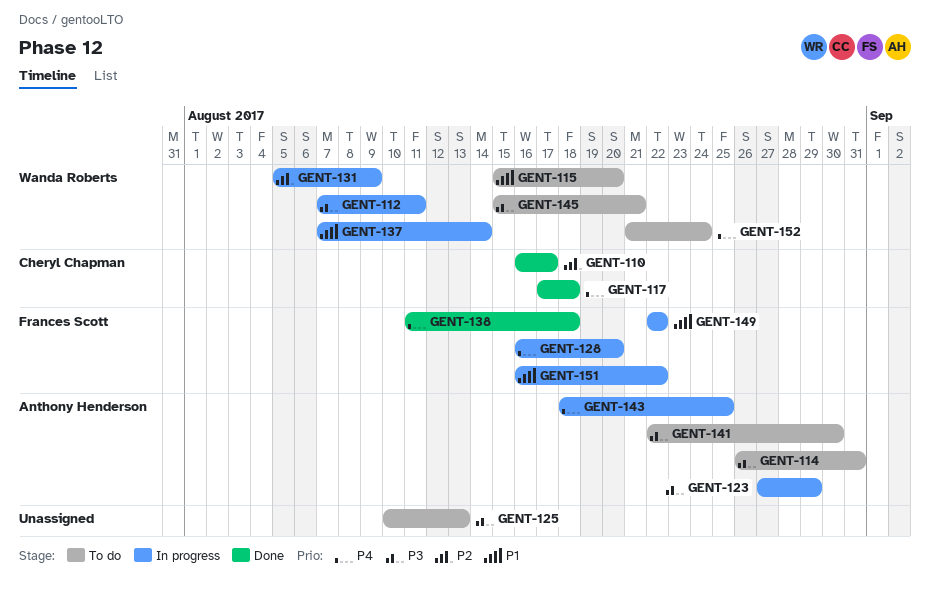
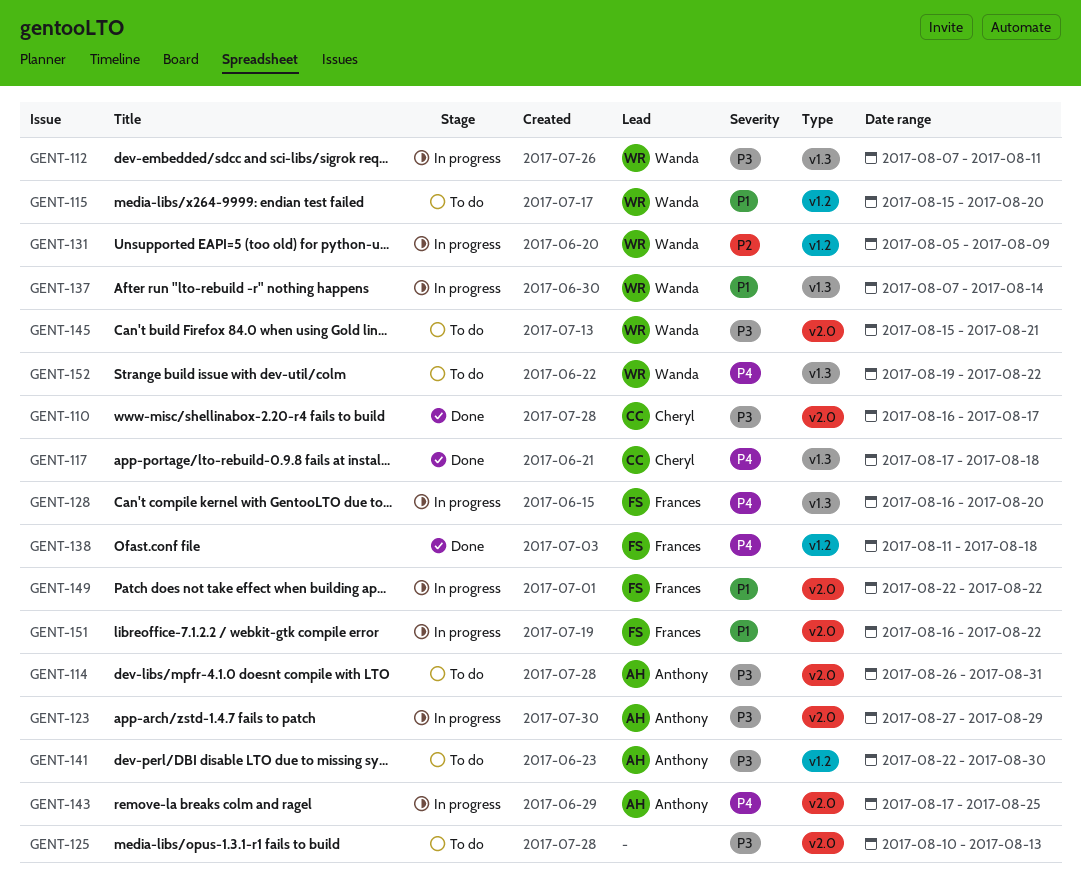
GENT-110, priority: P2 -> P3
GENT-143, start: Aug 18 -> Aug 17
GENT-152, start: Aug 21 -> Aug 19
GENT-152, due: Aug 24 -> Aug 22

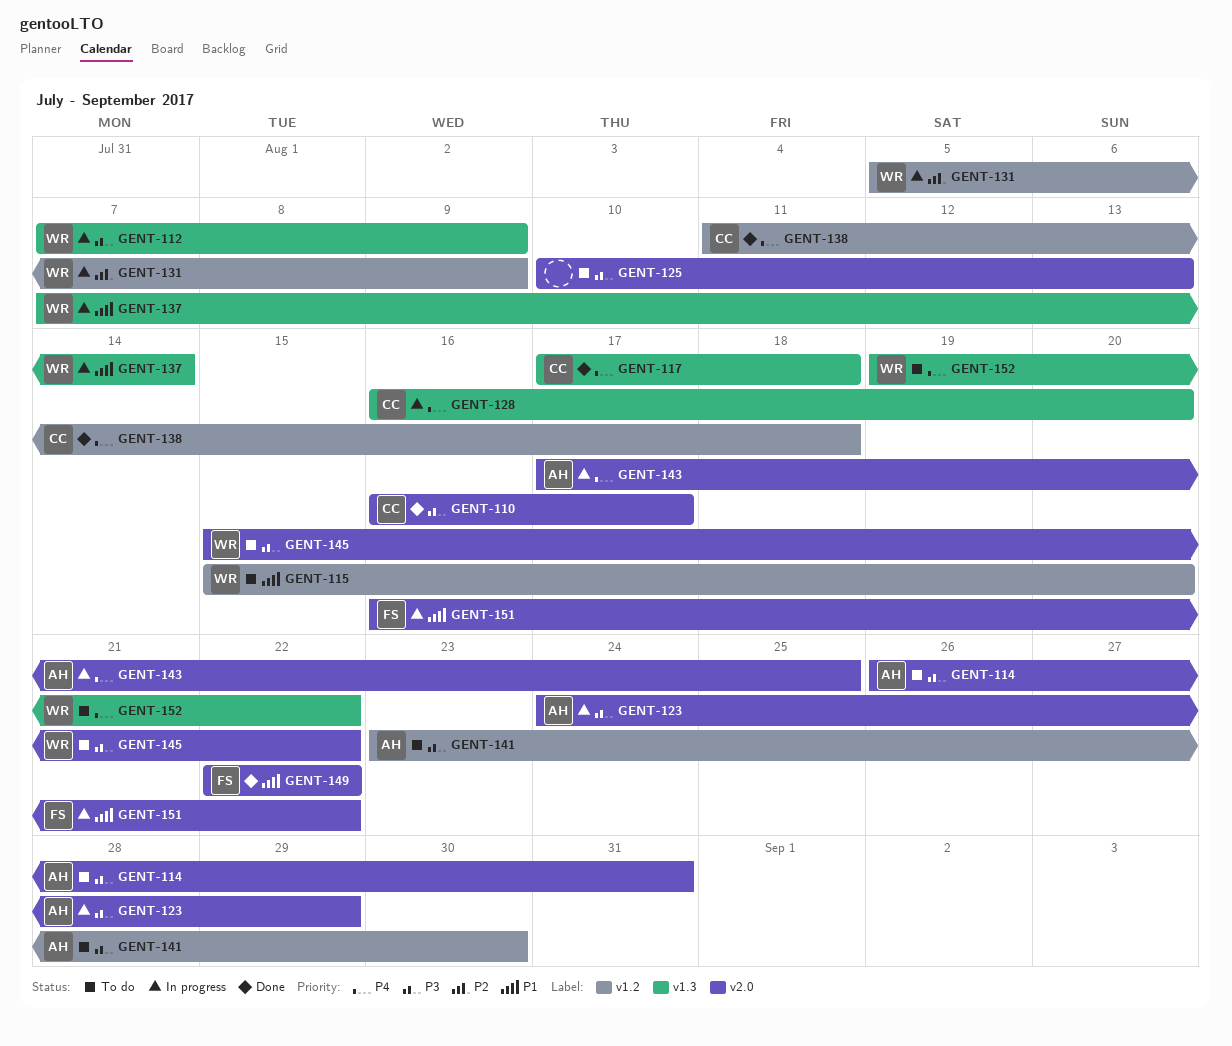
GENT-112, due: Aug 11 -> Aug 9
GENT-123, start: Aug 27 -> Aug 24
GENT-128, owner: Frances -> Cheryl
GENT-138, owner: Frances -> Cheryl
GENT-141, start: Aug 22 -> Aug 23
GENT-145, due: Aug 21 -> Aug 22
GENT-149, status: In progress -> Done

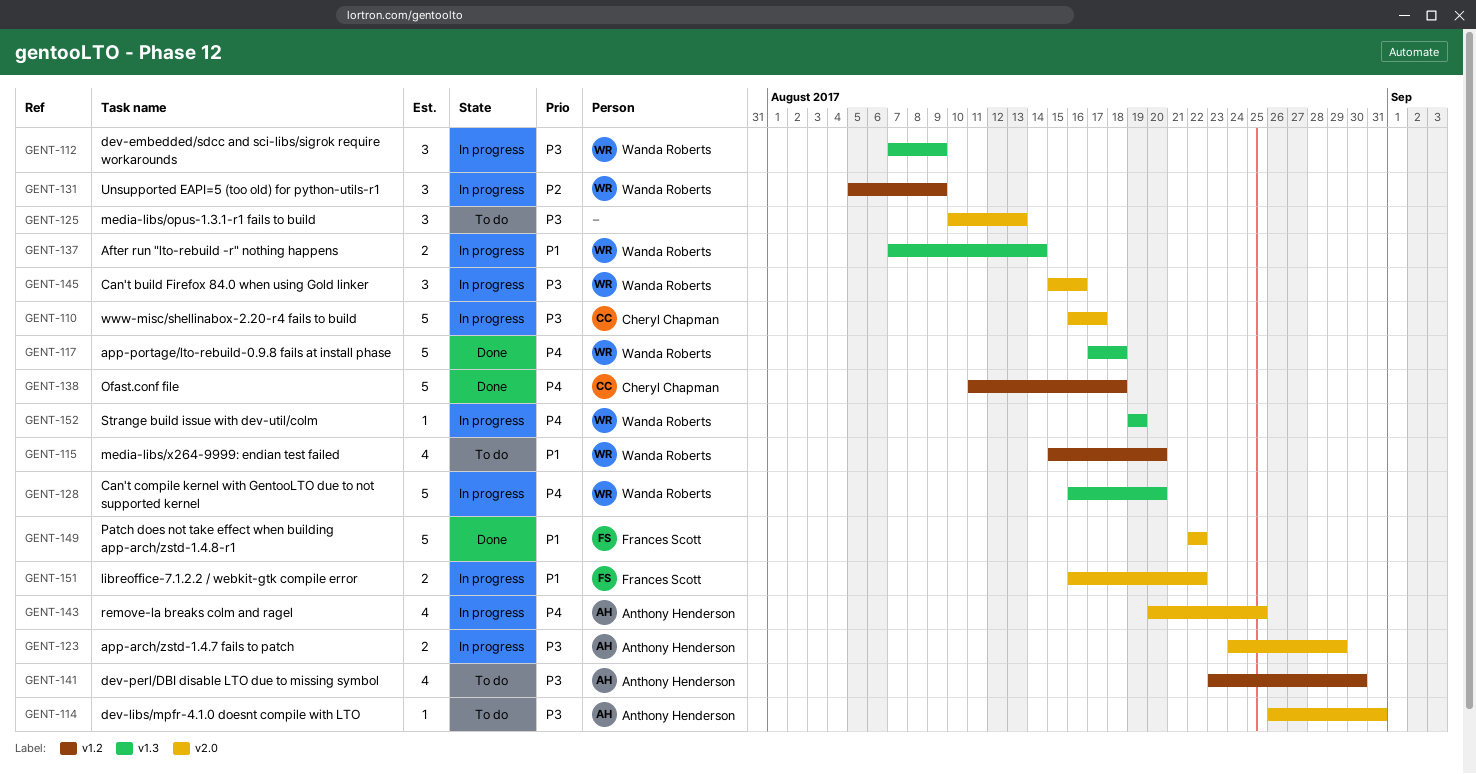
GENT-110, status: Done -> In progress
GENT-117, owner: Cheryl Chapman -> Wanda Roberts
GENT-128, owner: Cheryl Chapman -> Wanda Roberts
GENT-143, start: Aug 17 -> Aug 20
GENT-145, status: To do -> In progress
GENT-145, due: Aug 22 -> Aug 16
GENT-152, status: To do -> In progress
GENT-152, due: Aug 22 -> Aug 19

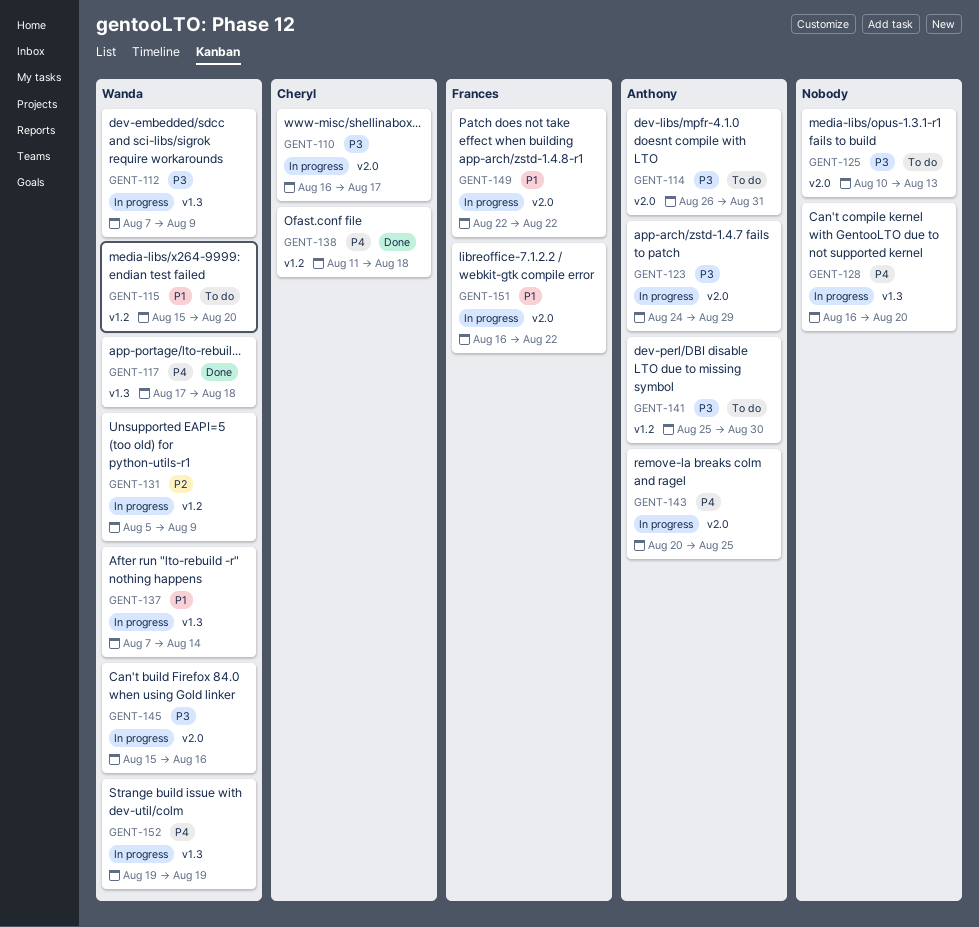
GENT-128, owner: Wanda Roberts -> none
GENT-141, start: Aug 23 -> Aug 25
GENT-149, status: Done -> In progress

